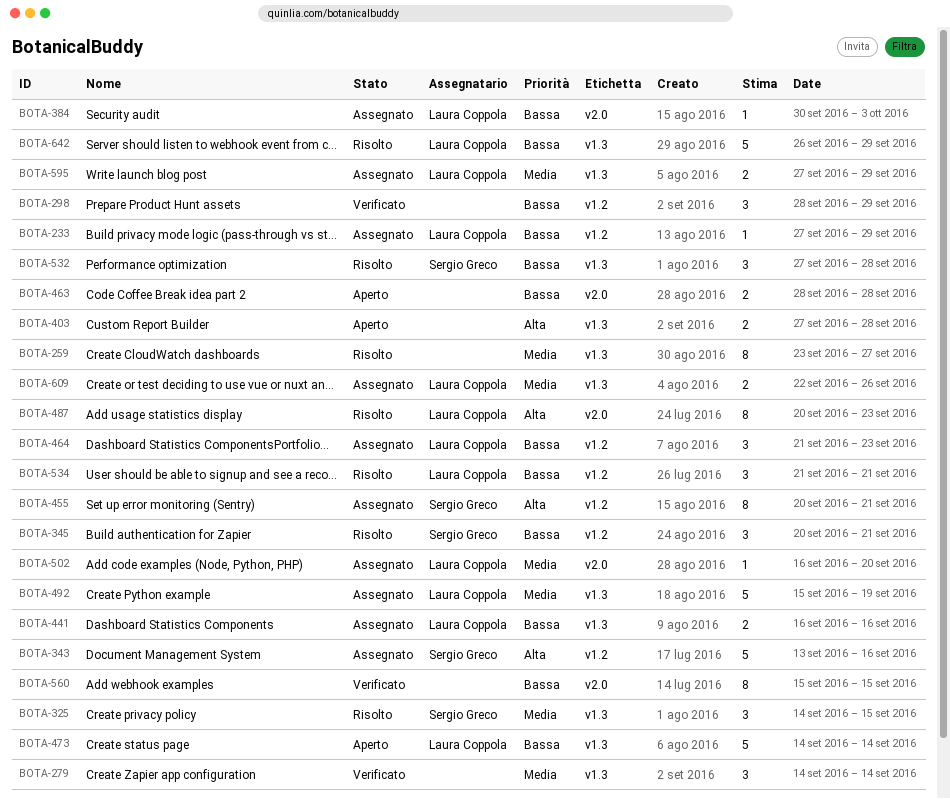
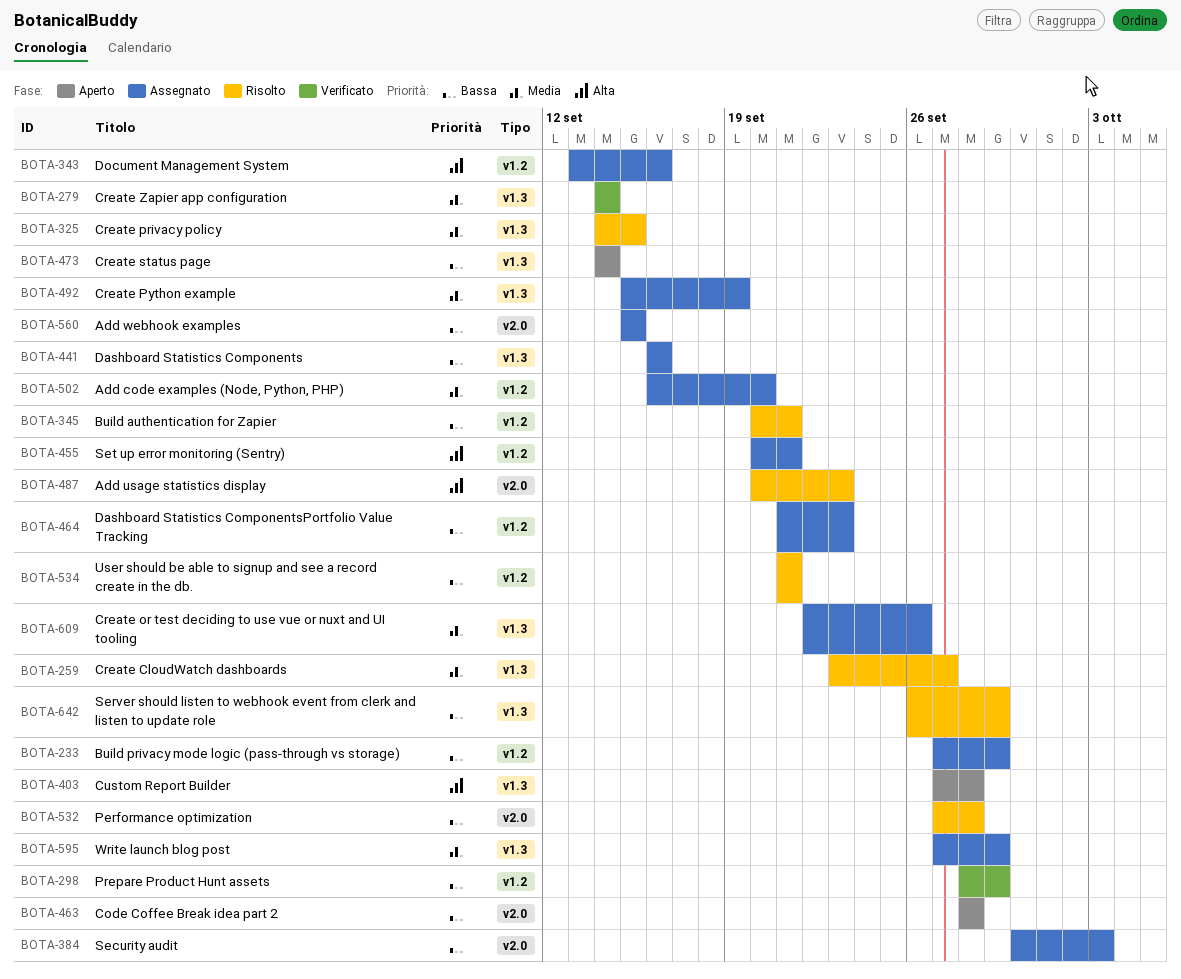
BOTA-502, label: v2.0 -> v1.2
BOTA-532, label: v1.3 -> v2.0
BOTA-560, status: Verificato -> Assegnato

